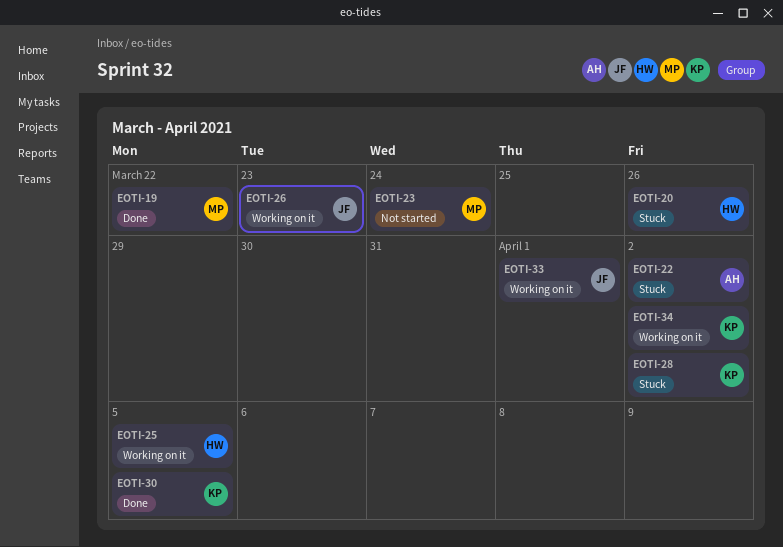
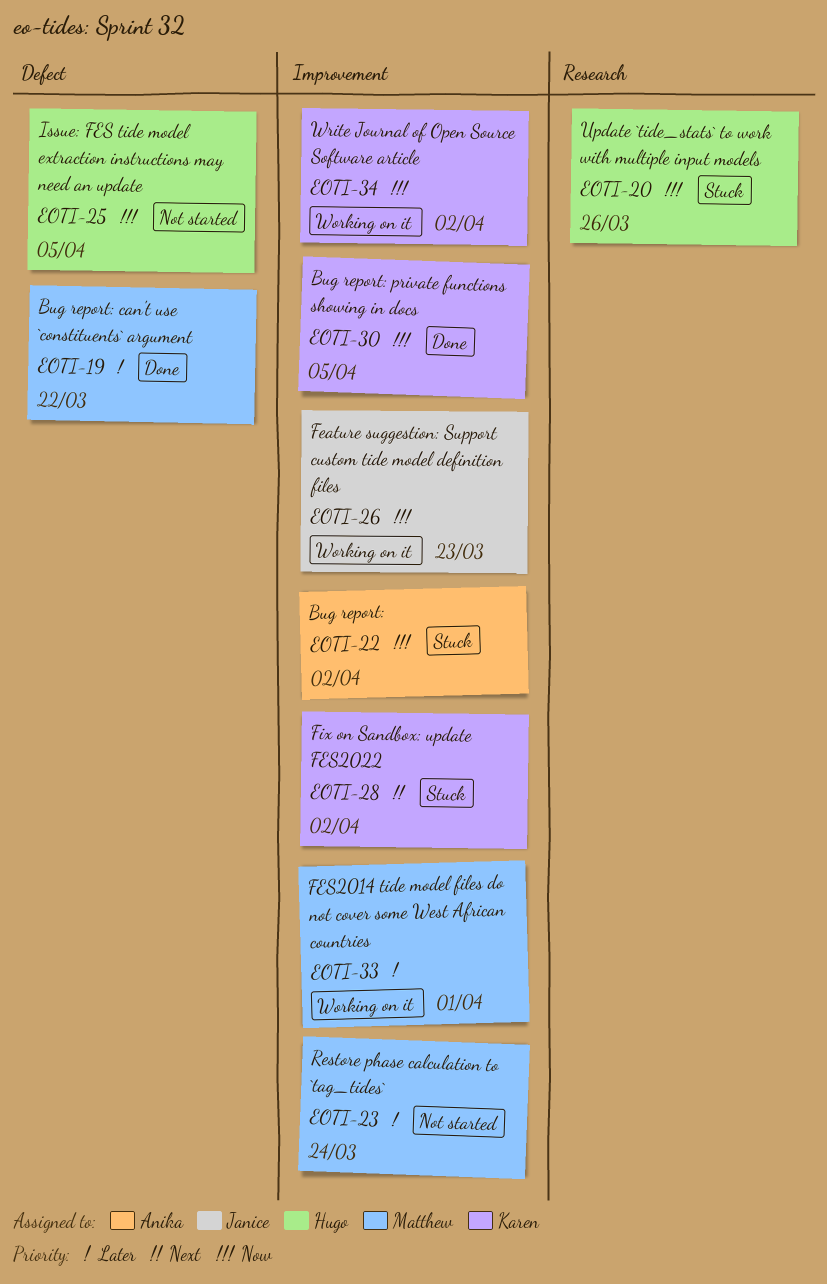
EOTI-25, status: Working on it -> Not started
EOTI-33, owner: Janice -> Matthew

